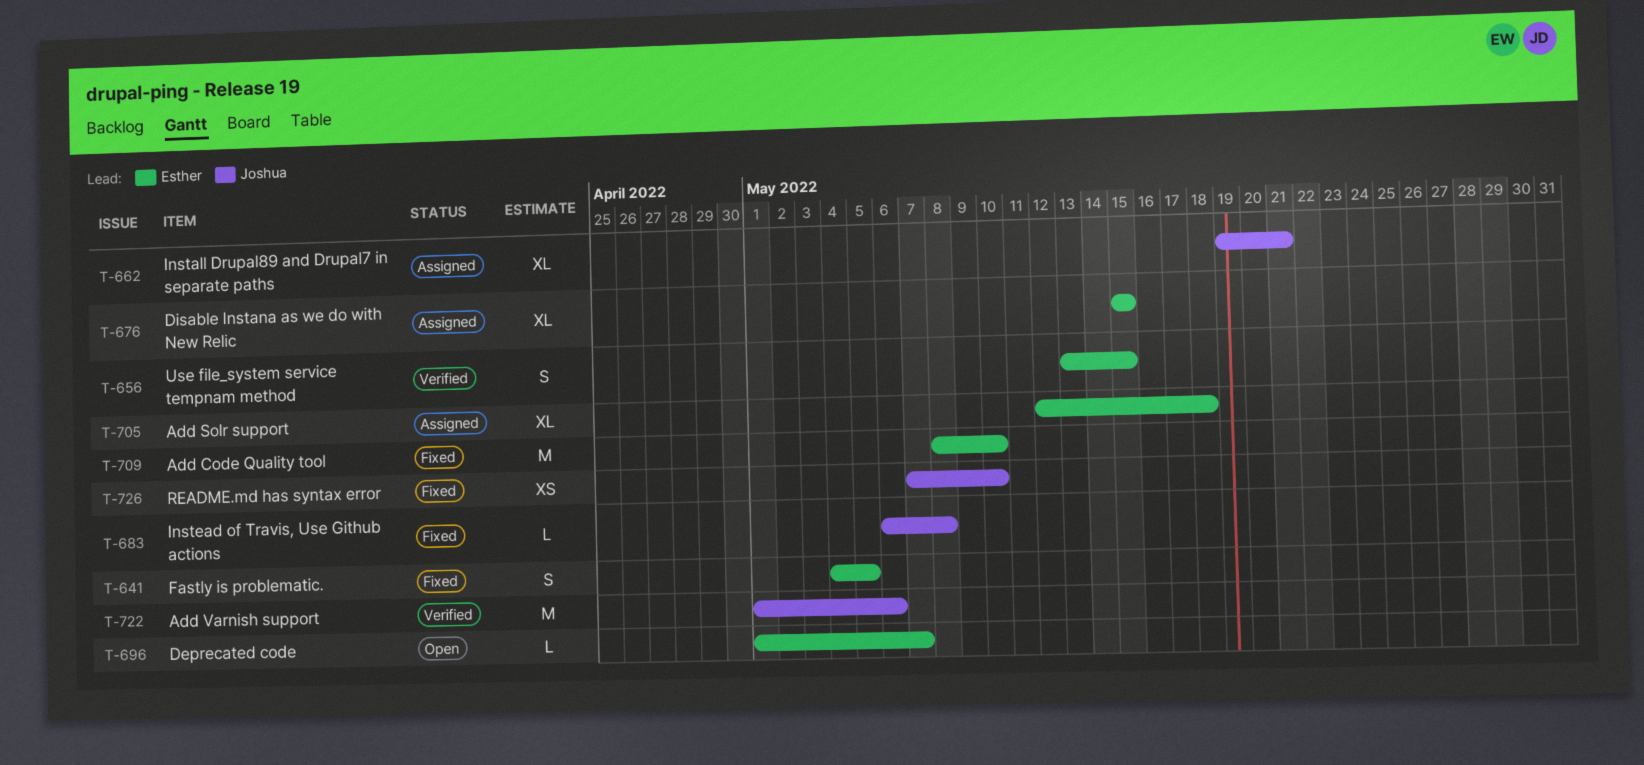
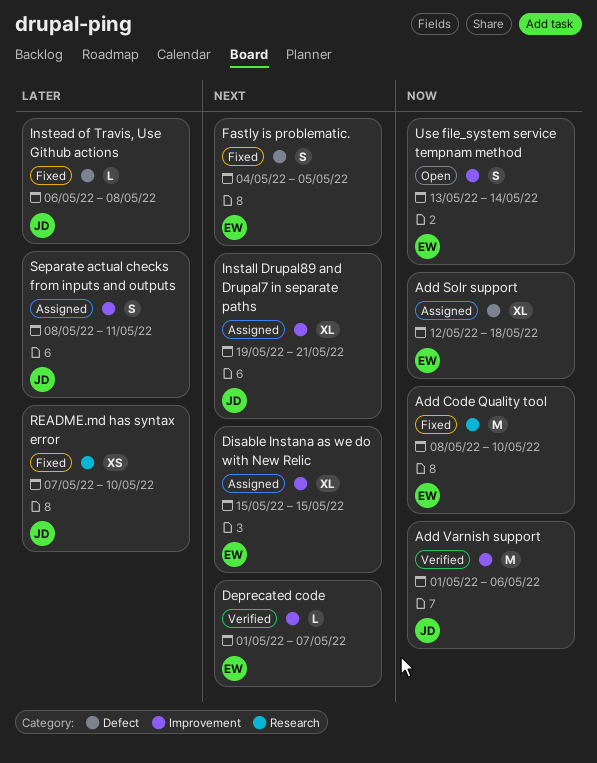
Deprecated code, status: Open -> Verified
Separate actual checks from inputs and outputs: none -> present
Use file_system service tempnam method, status: Verified -> Open
Use file_system service tempnam method, due: May 15 -> May 14

